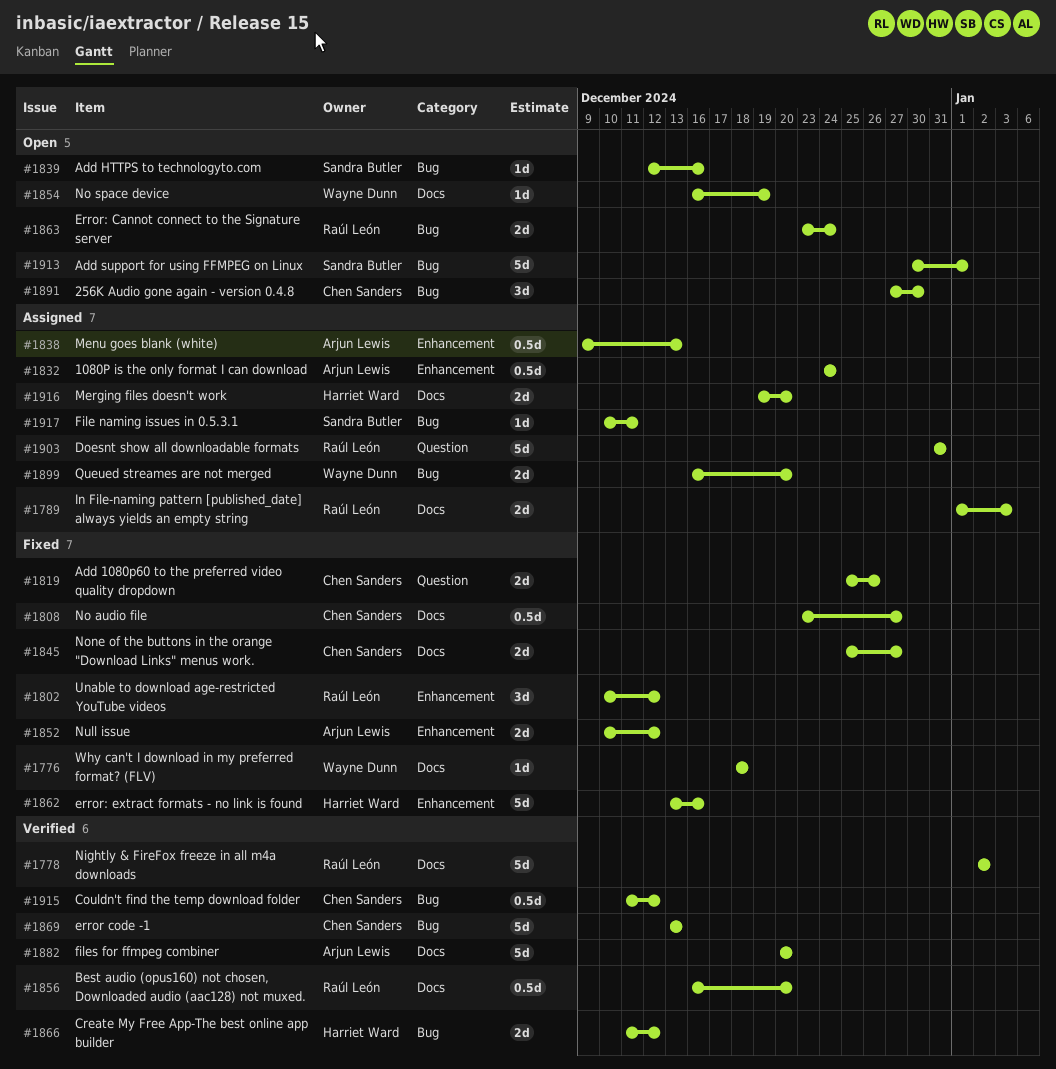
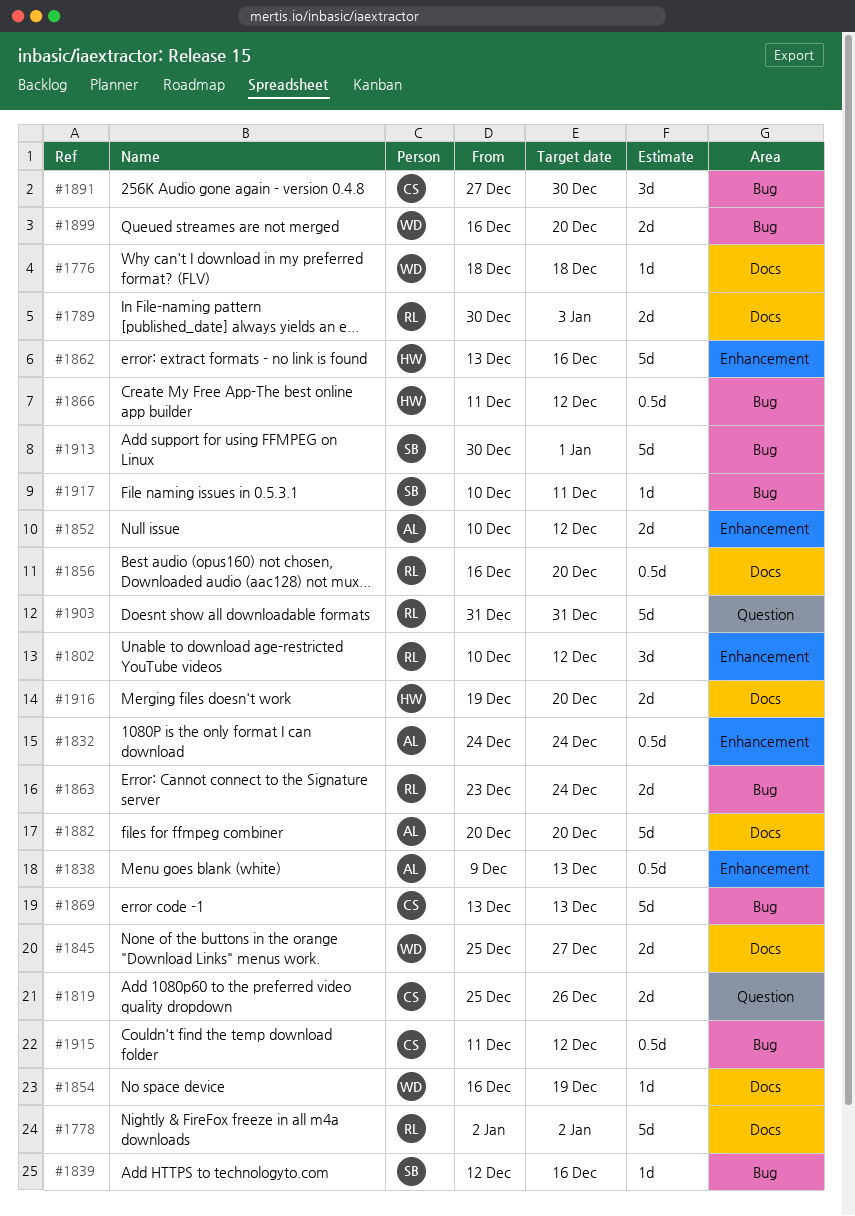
#1789, start: Jan 1 -> Dec 30
#1808: present -> none
#1845, owner: Chen Sanders -> Wayne Dunn
#1866, estimate: 2d -> 0.5d

